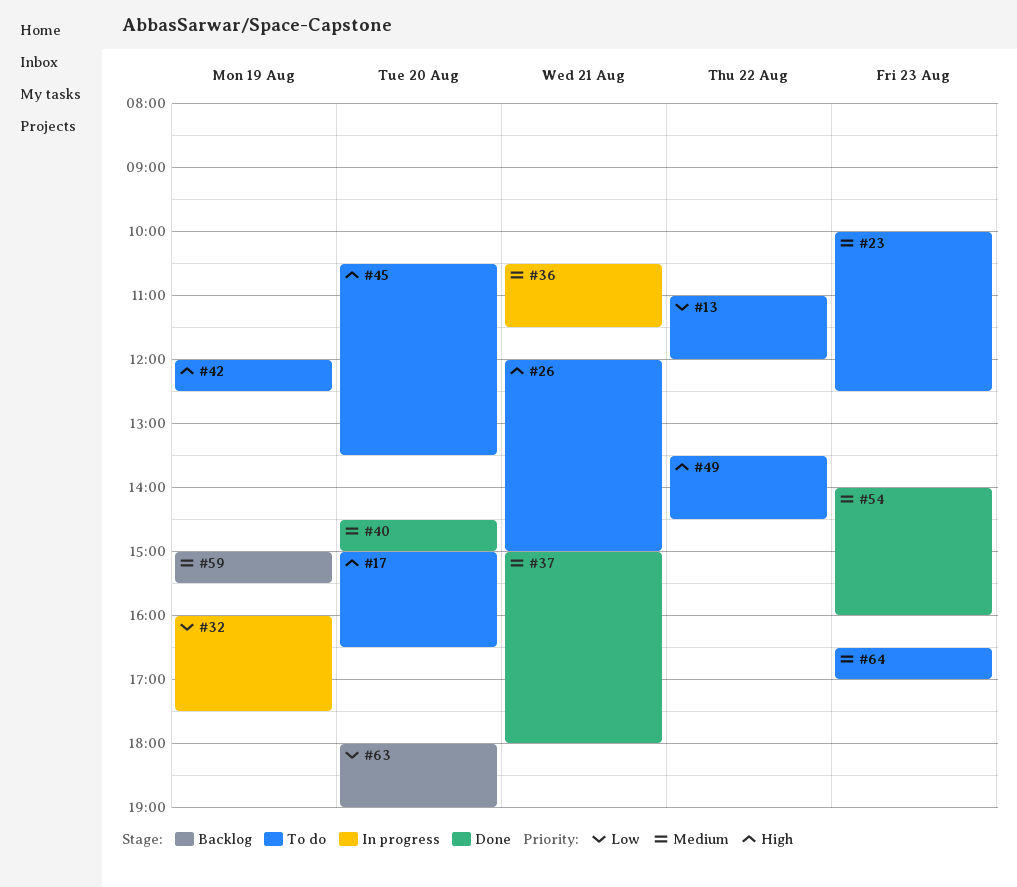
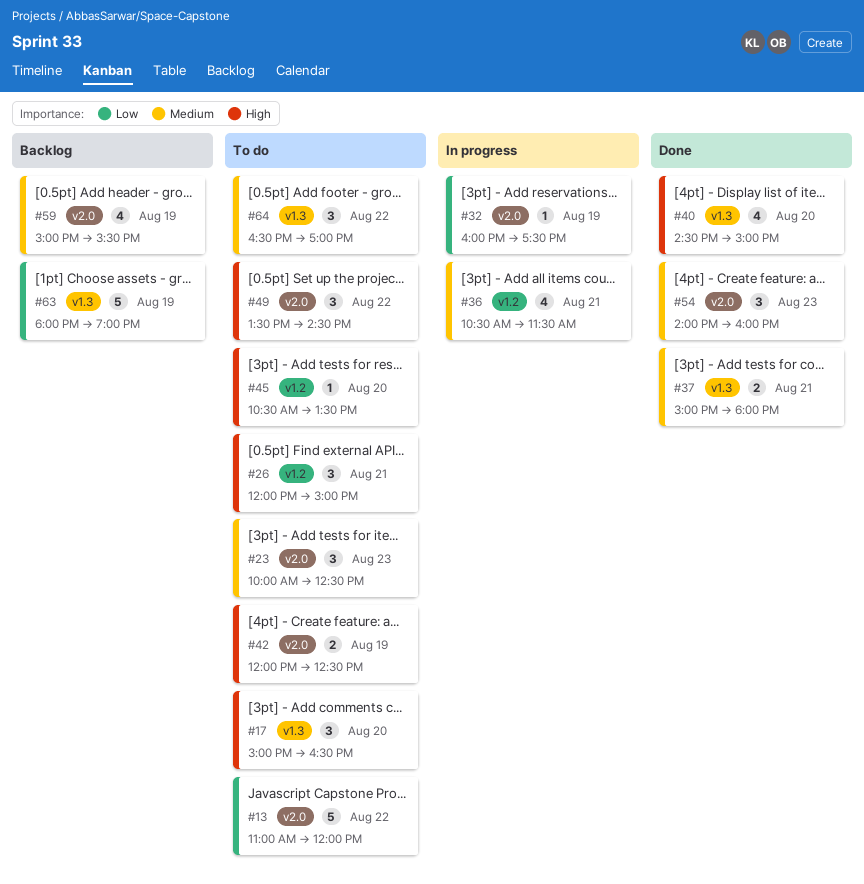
#40, priority: Medium -> High
#63, day: Aug 20 -> Aug 19
#64, day: Aug 23 -> Aug 22

